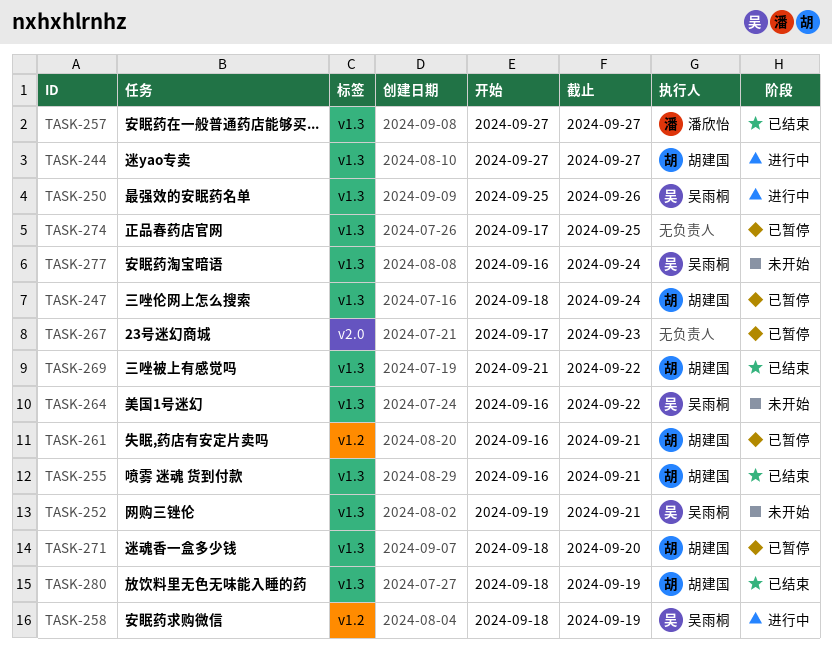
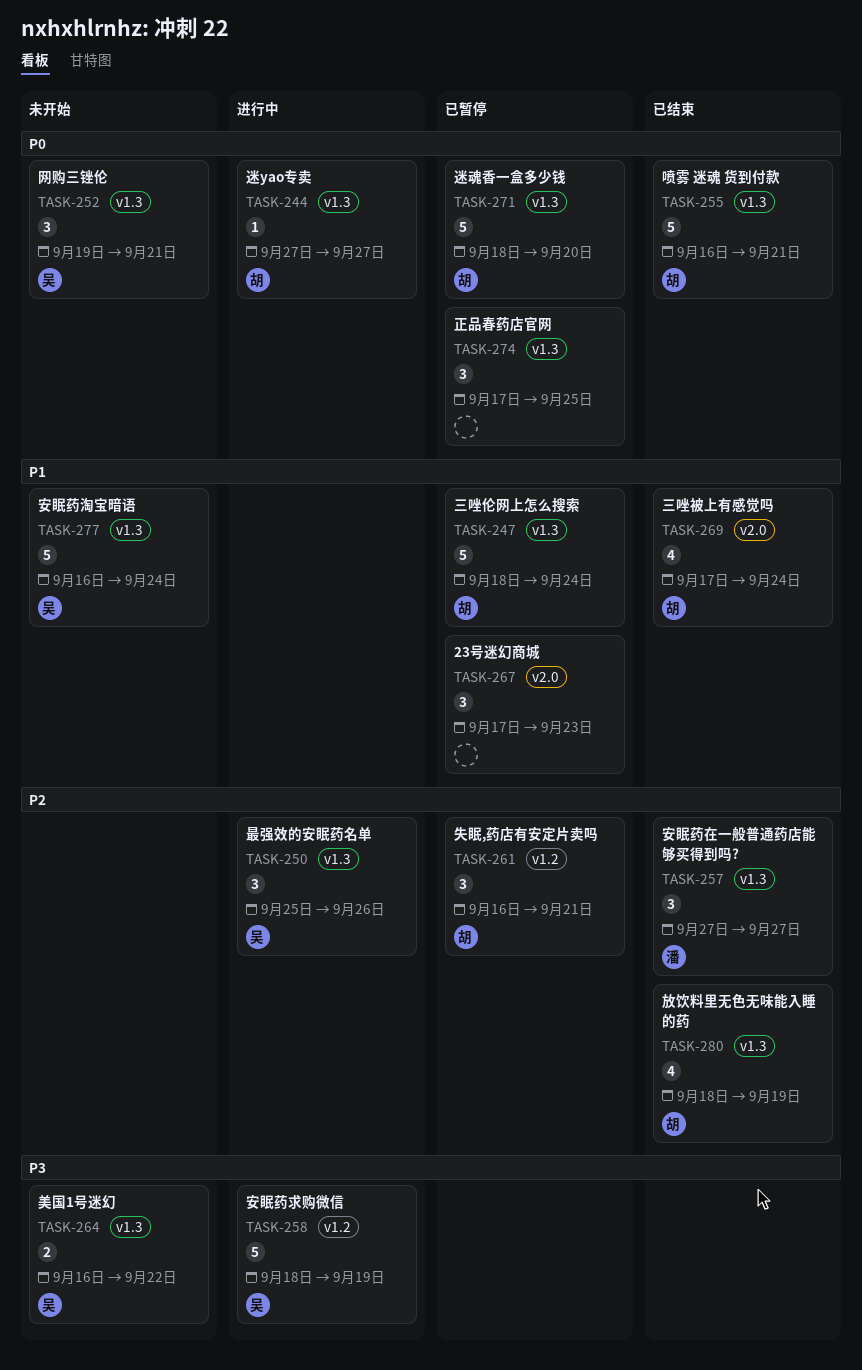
TASK-269, label: v1.3 -> v2.0
TASK-269, start: Sep 21 -> Sep 17
TASK-269, due: Sep 22 -> Sep 24

